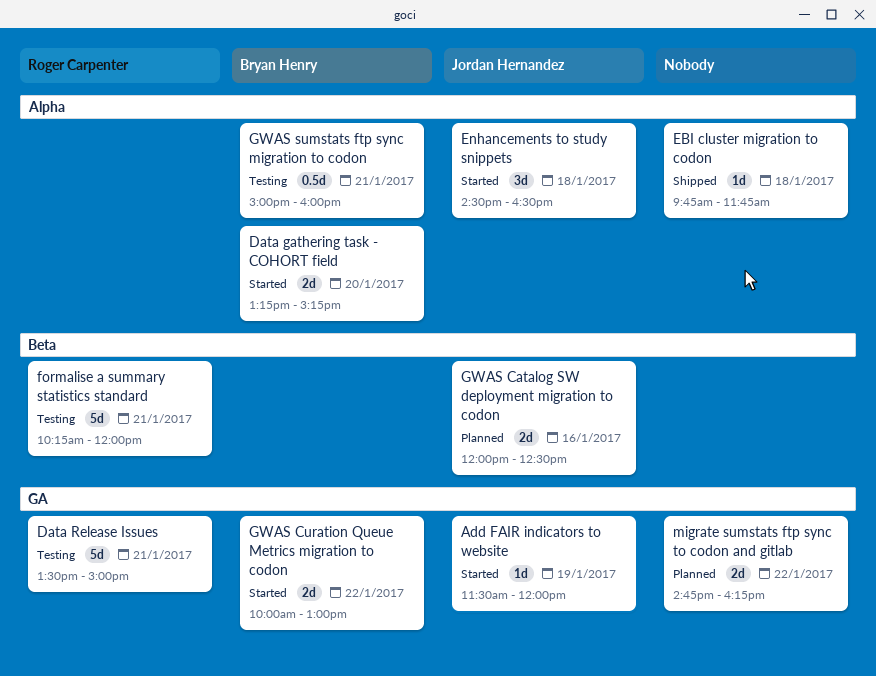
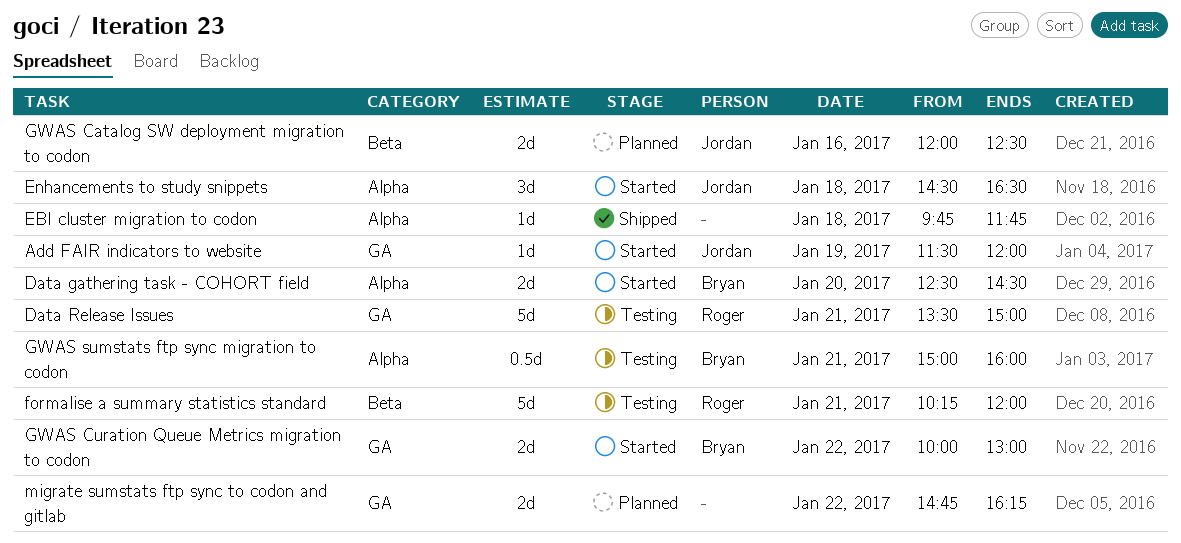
Data gathering task - COHORT field, begins: 13:15 -> 12:30
Data gathering task - COHORT field, ends: 15:15 -> 14:30

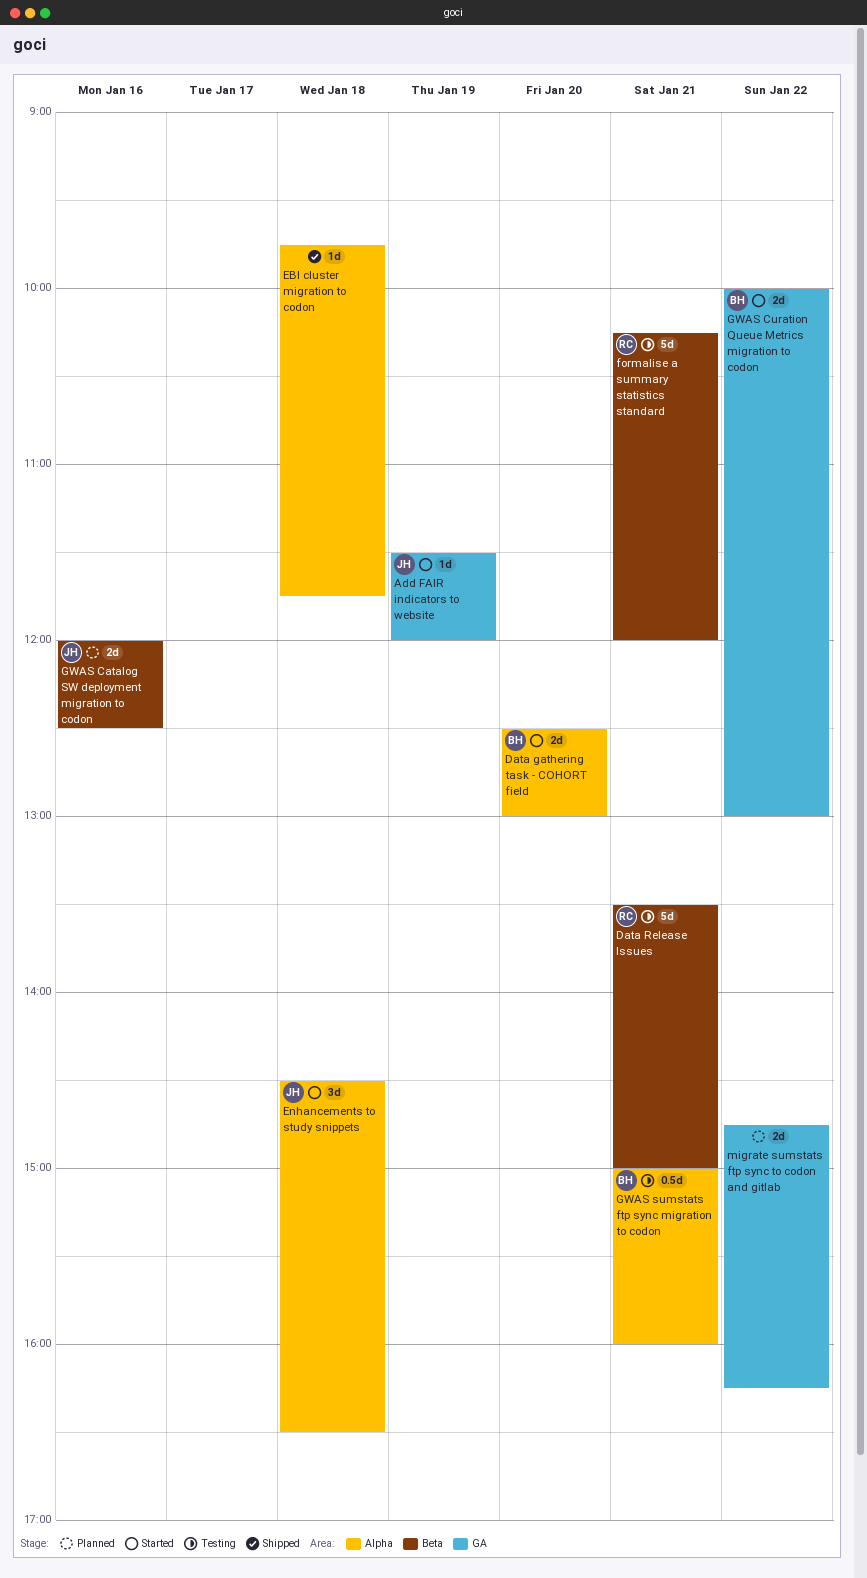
Data gathering task - COHORT field, ends: 14:30 -> 13:00
Data Release Issues, label: GA -> Beta

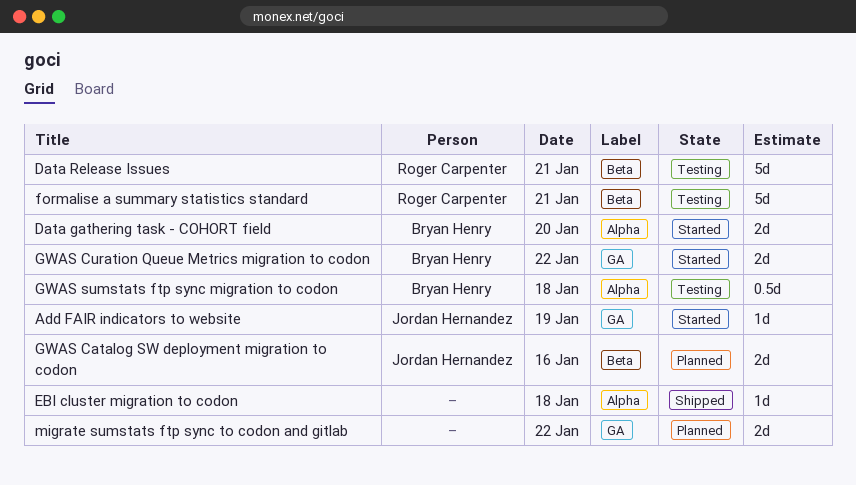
Enhancements to study snippets: present -> none
GWAS sumstats ftp sync migration to codon, day: Jan 21 -> Jan 18

